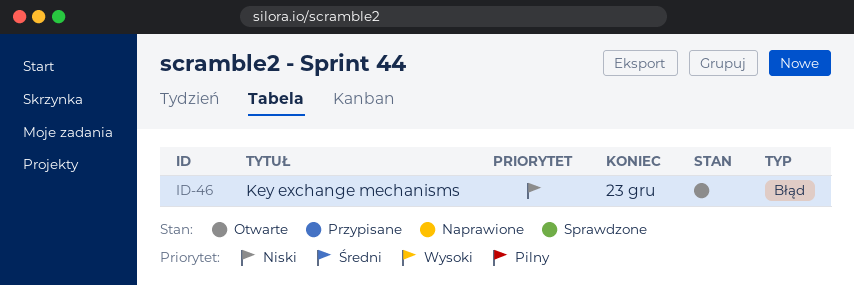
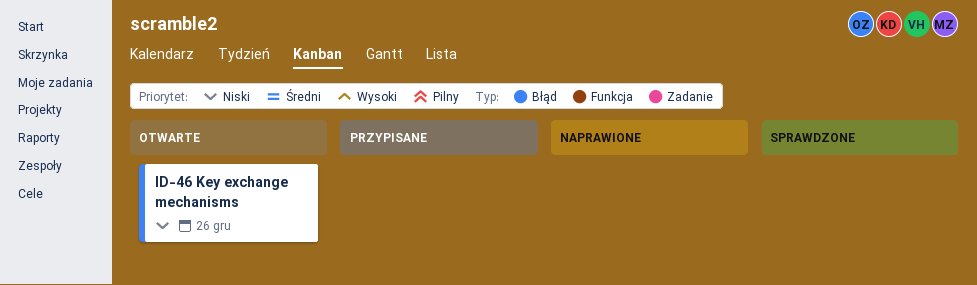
ID-46, due: Dec 23 -> Dec 26

